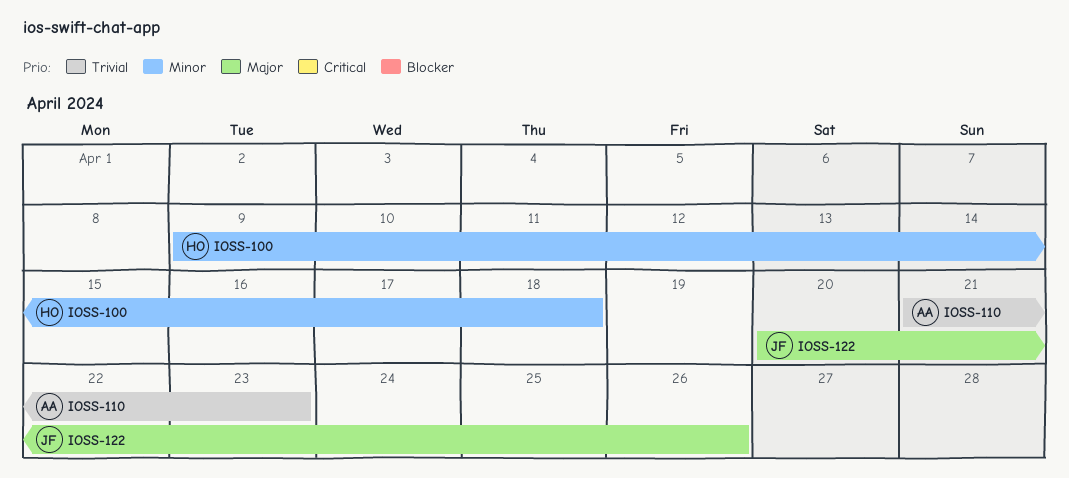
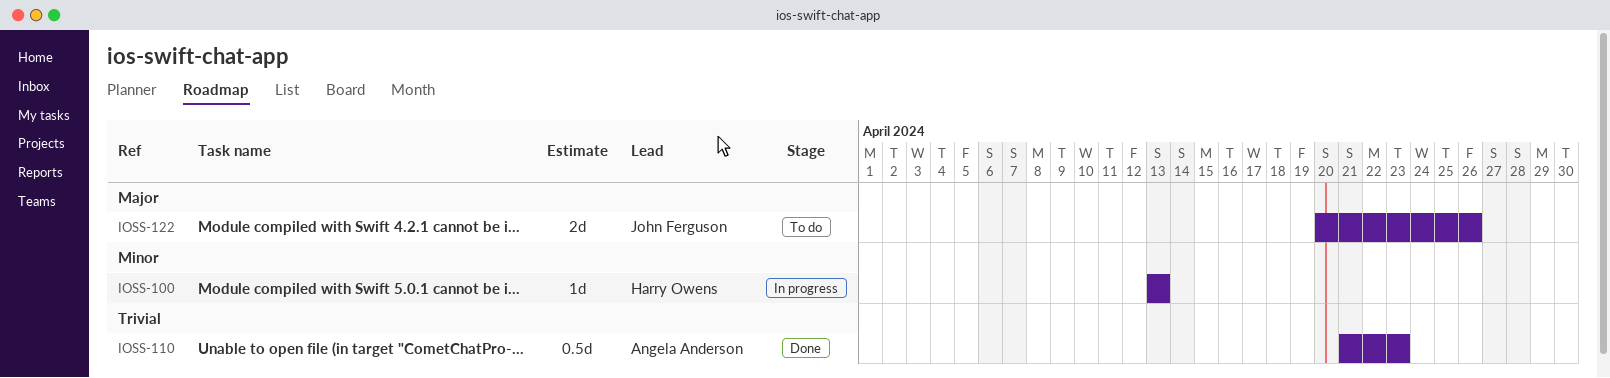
IOSS-100, start: Apr 9 -> Apr 13
IOSS-100, due: Apr 18 -> Apr 13

